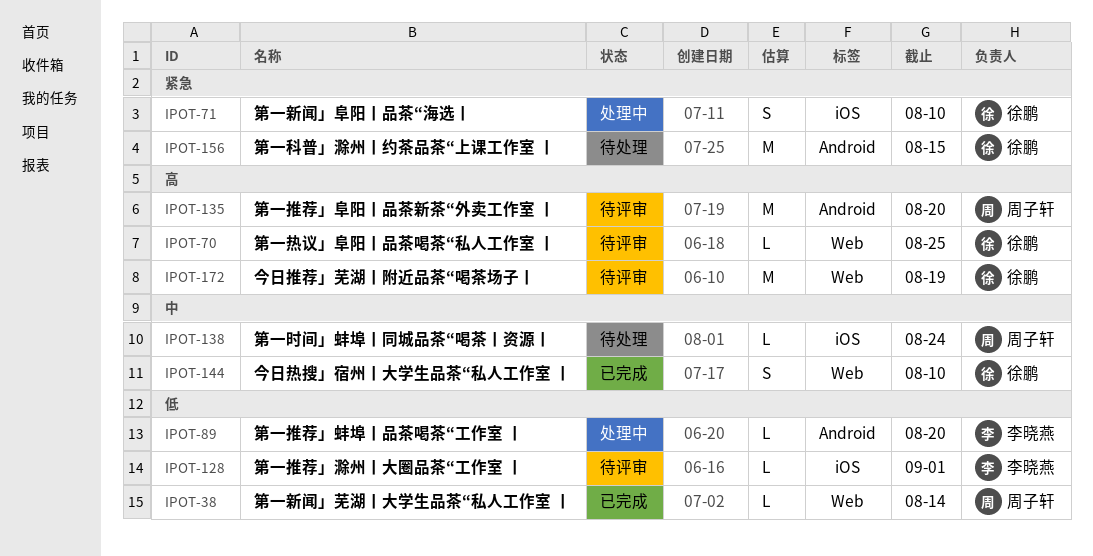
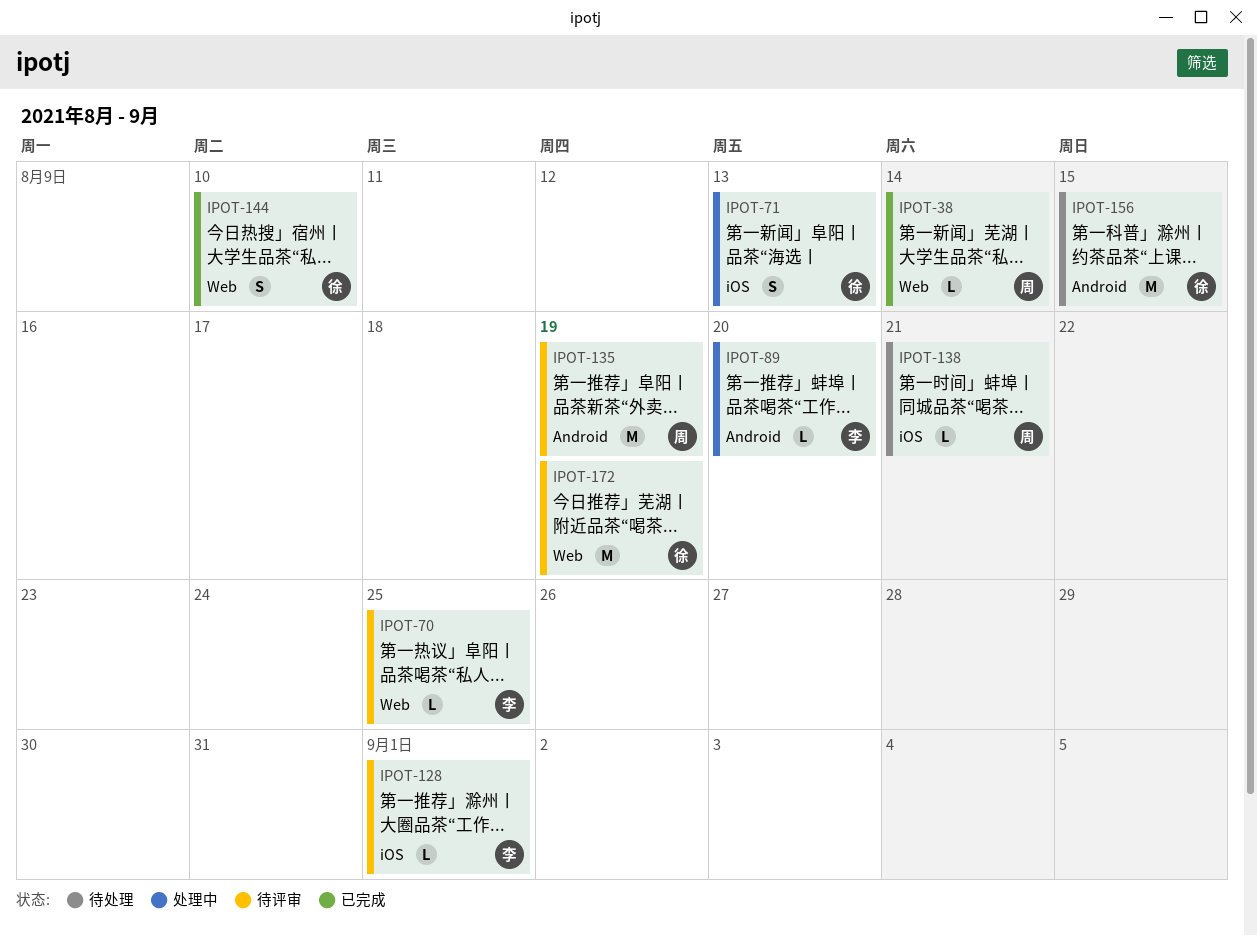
IPOT-70, owner: 徐鹏 -> 李晓燕
IPOT-71, due: Aug 10 -> Aug 13
IPOT-135, due: Aug 20 -> Aug 19
IPOT-138, due: Aug 24 -> Aug 21

